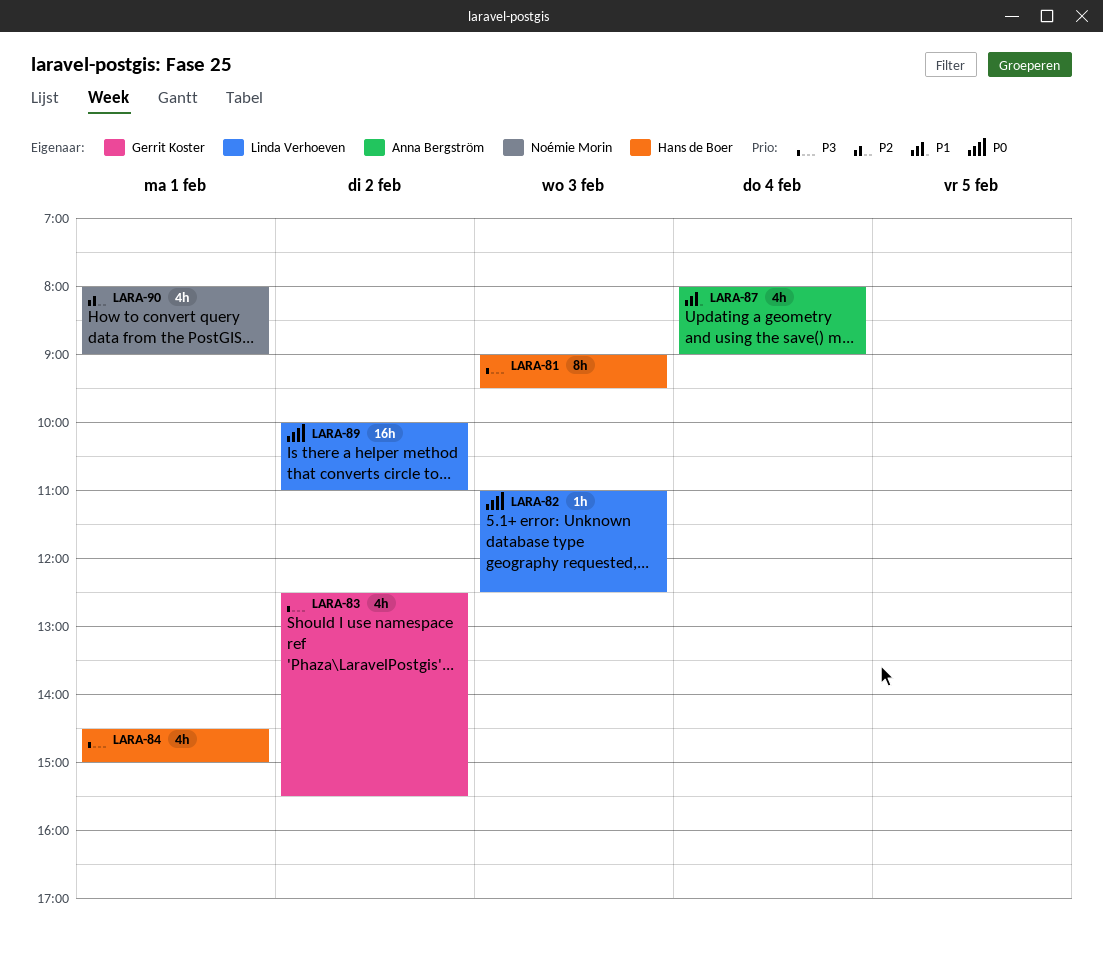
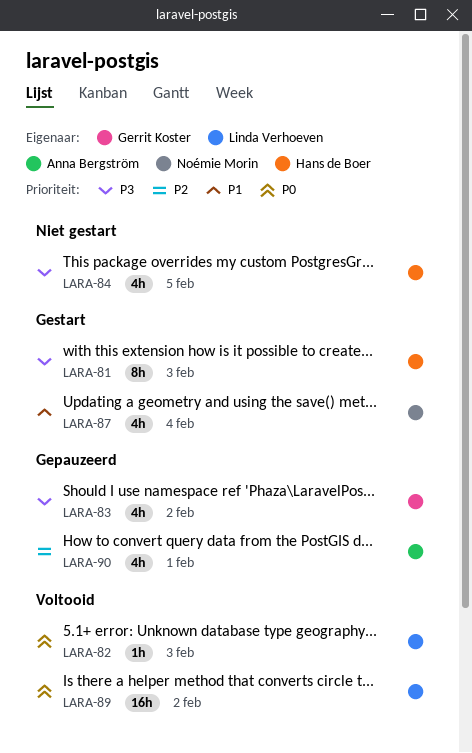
LARA-84, day: Feb 1 -> Feb 5
LARA-87, owner: Anna Bergström -> Noémie Morin
LARA-90, owner: Noémie Morin -> Anna Bergström

